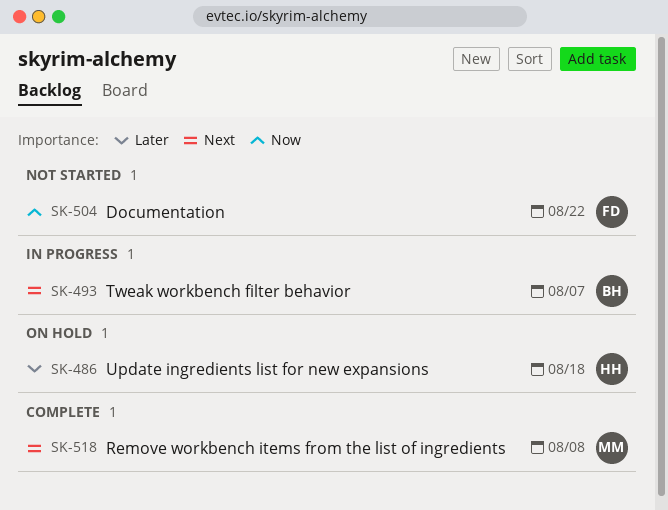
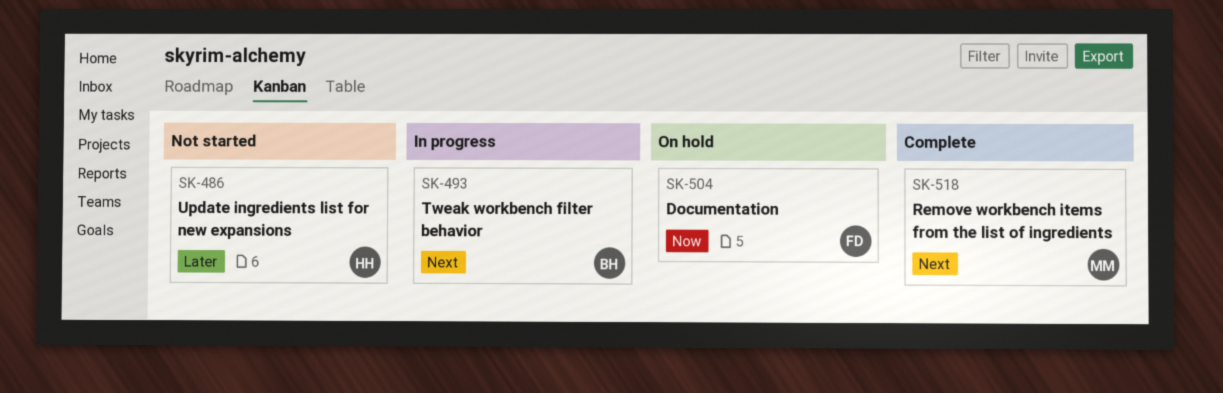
SK-486, status: On hold -> Not started
SK-504, status: Not started -> On hold

